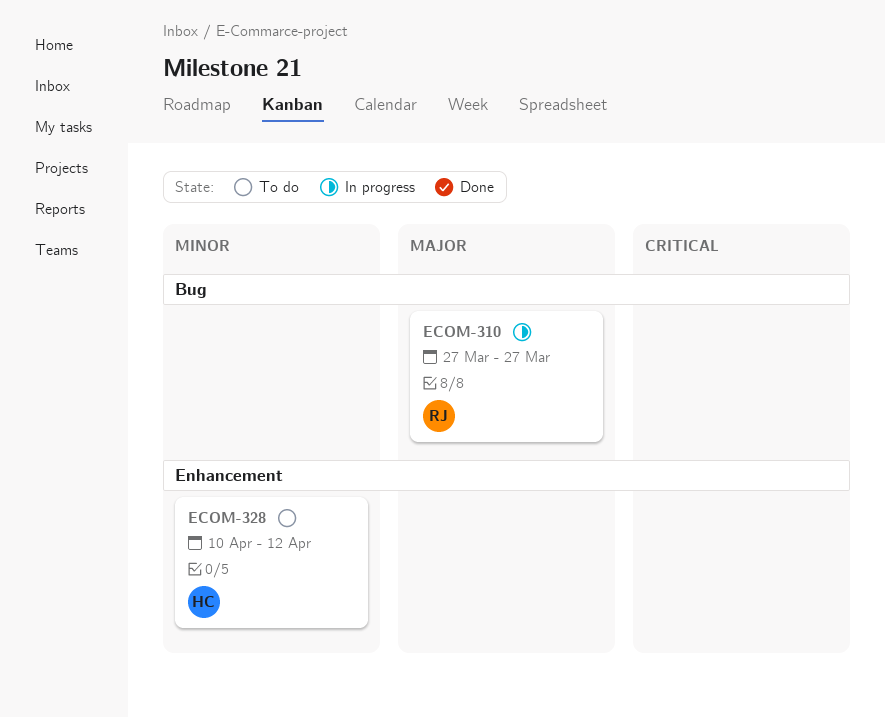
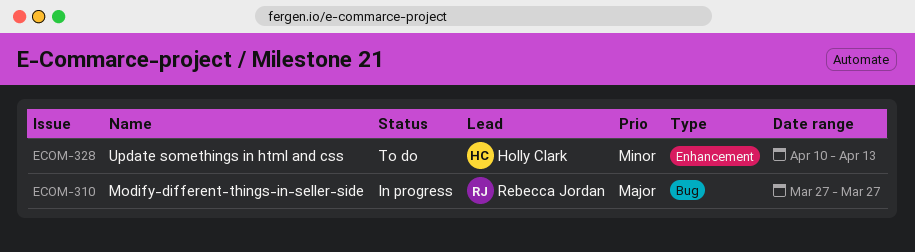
ECOM-328, due: Apr 12 -> Apr 13

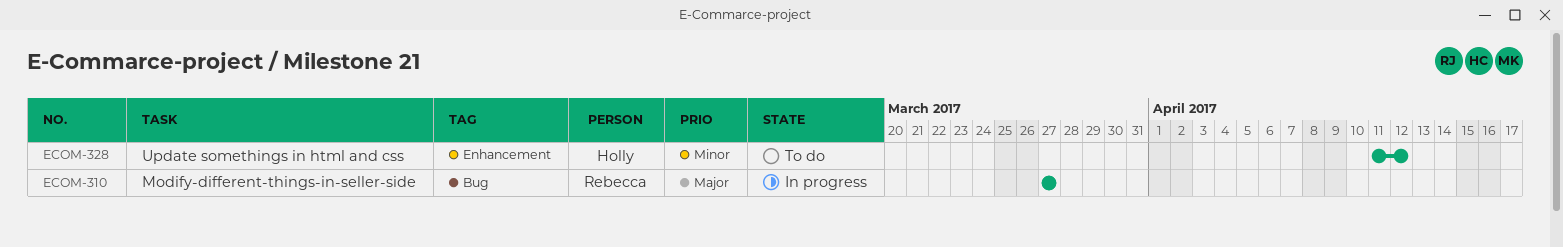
ECOM-328, start: Apr 10 -> Apr 11
ECOM-328, due: Apr 13 -> Apr 12

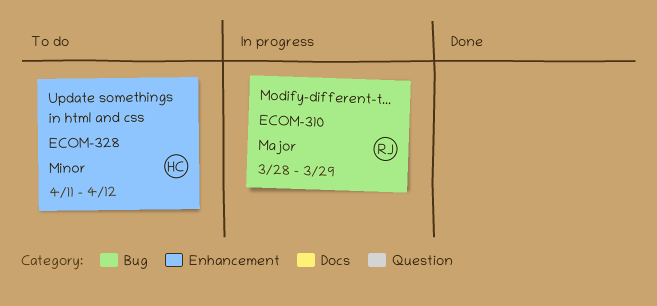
ECOM-310, start: Mar 27 -> Mar 28
ECOM-310, due: Mar 27 -> Mar 29

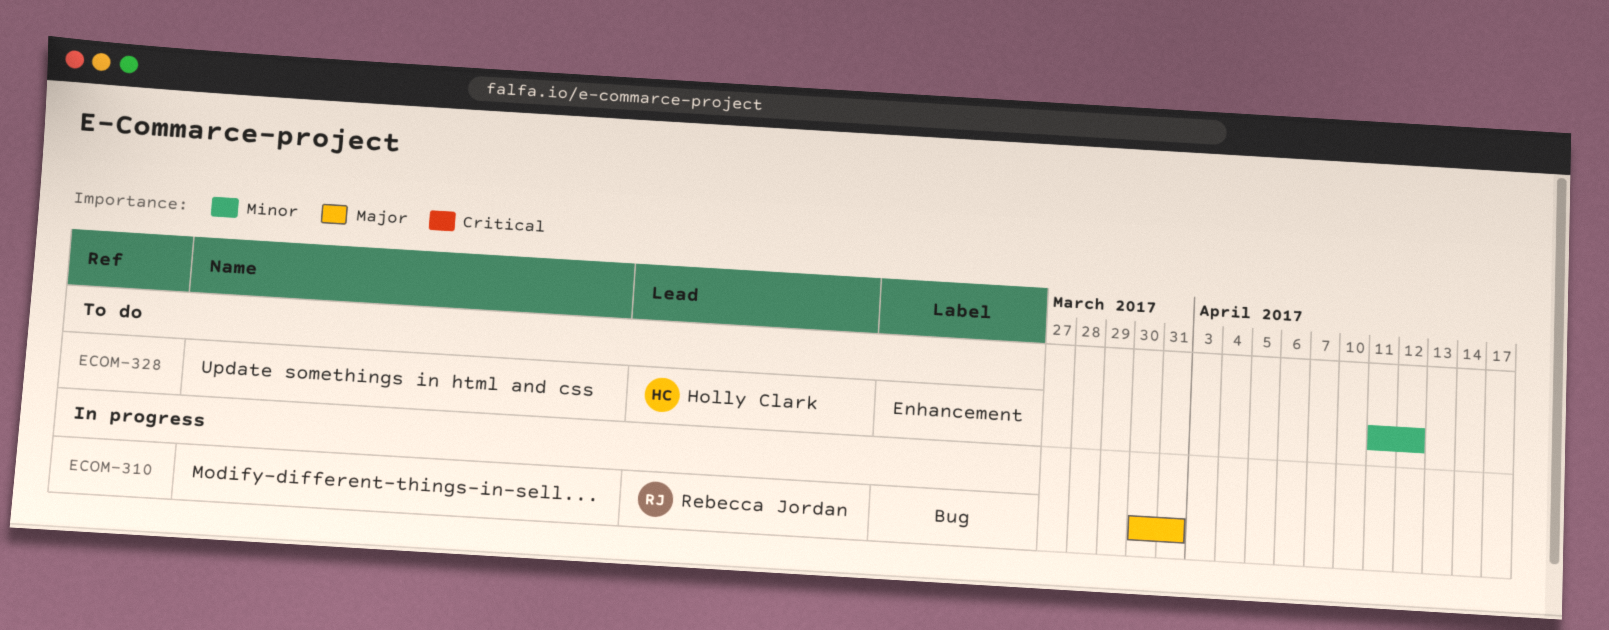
ECOM-310, start: Mar 28 -> Mar 30
ECOM-310, due: Mar 29 -> Mar 31

